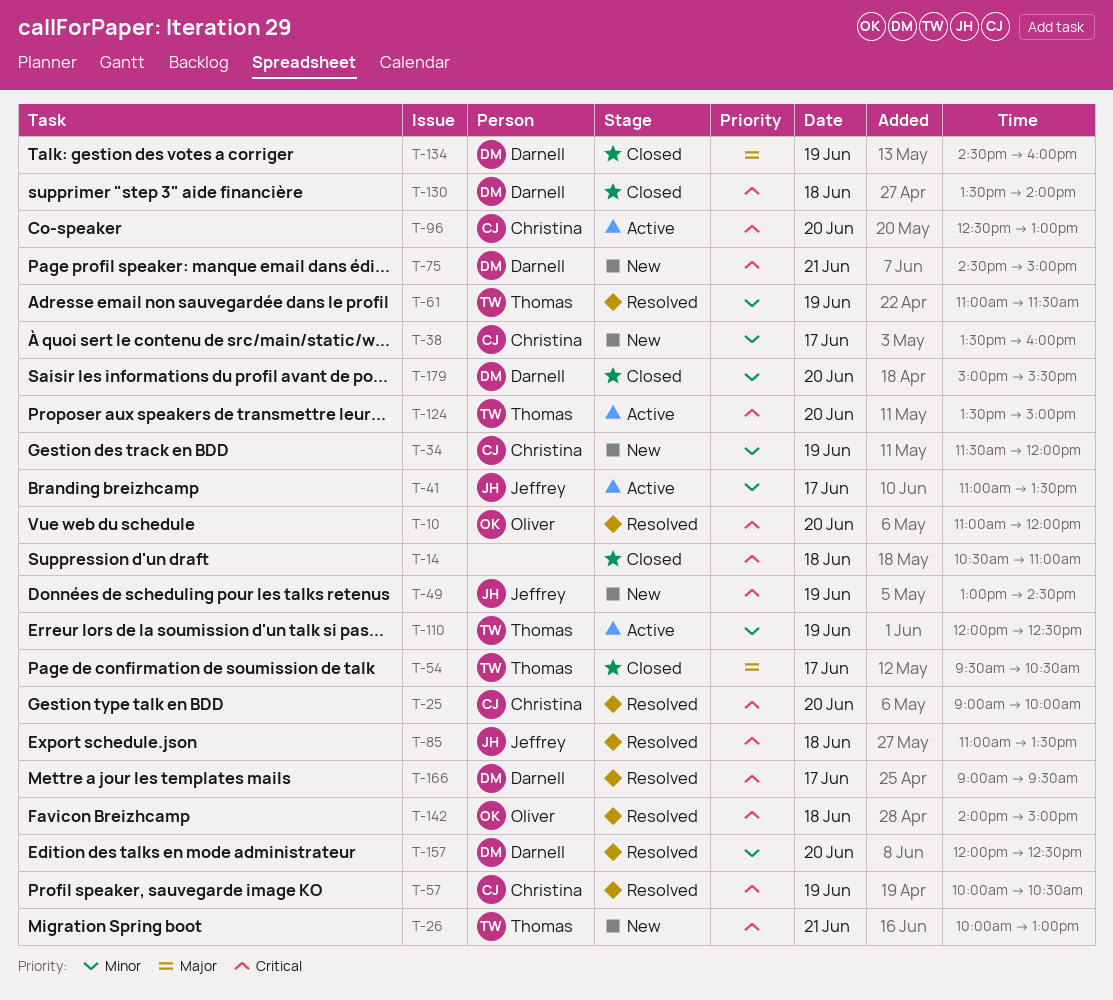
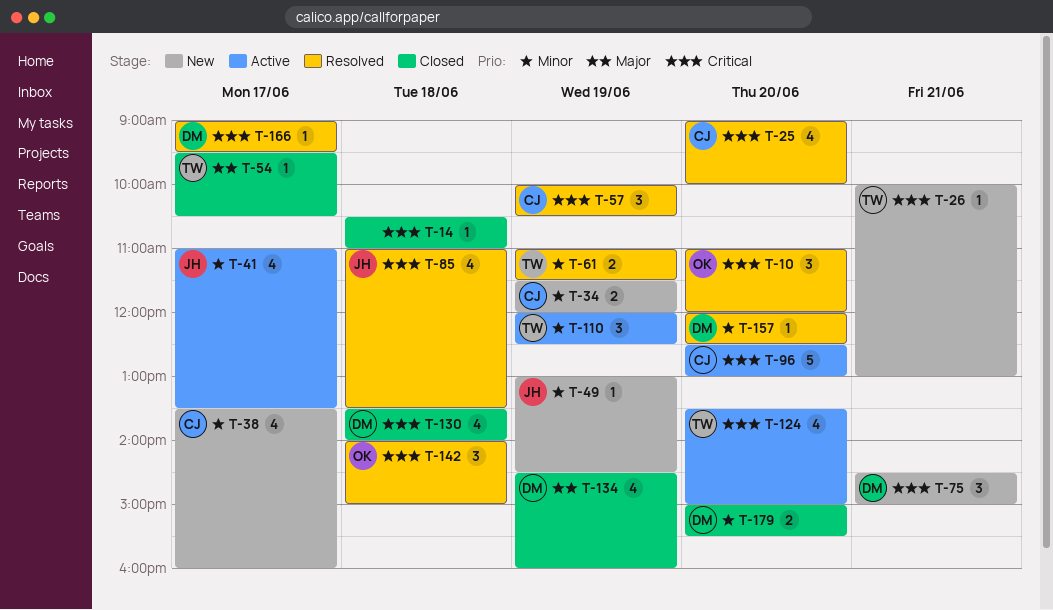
T-49, priority: Critical -> Minor

